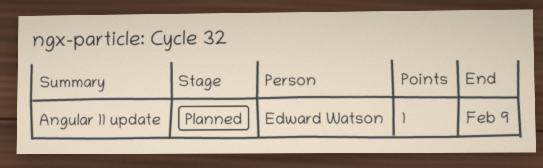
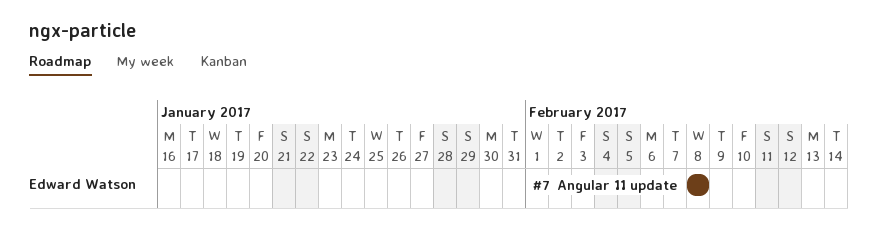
Angular 11 update, due: Feb 9 -> Feb 8

